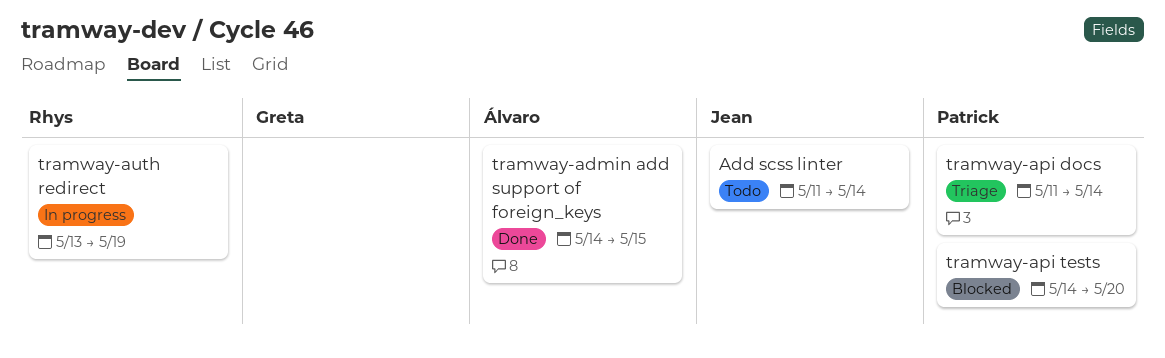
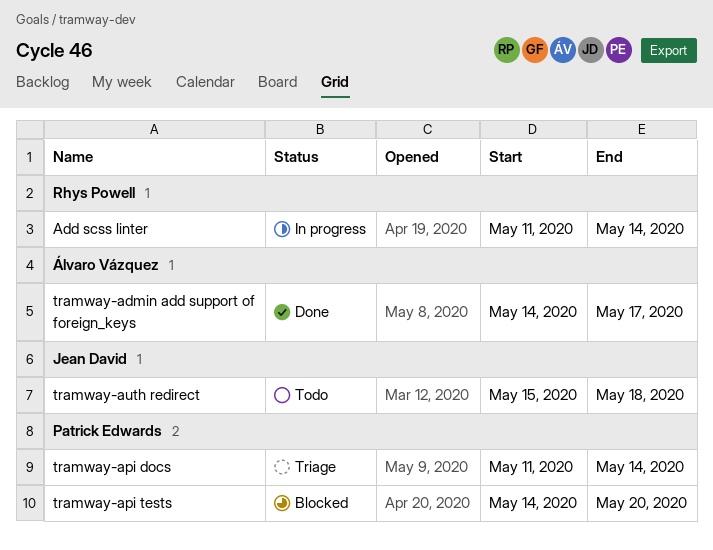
Add scss linter, status: Todo -> In progress
Add scss linter, owner: Jean David -> Rhys Powell
tramway-admin add support of foreign_keys, due: May 15 -> May 17
tramway-auth redirect, status: In progress -> Todo
tramway-auth redirect, owner: Rhys Powell -> Jean David
tramway-auth redirect, start: May 13 -> May 15
tramway-auth redirect, due: May 19 -> May 18

